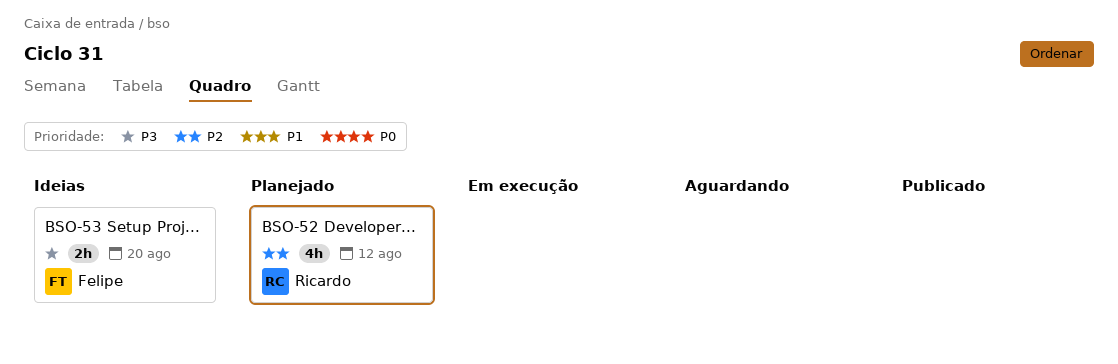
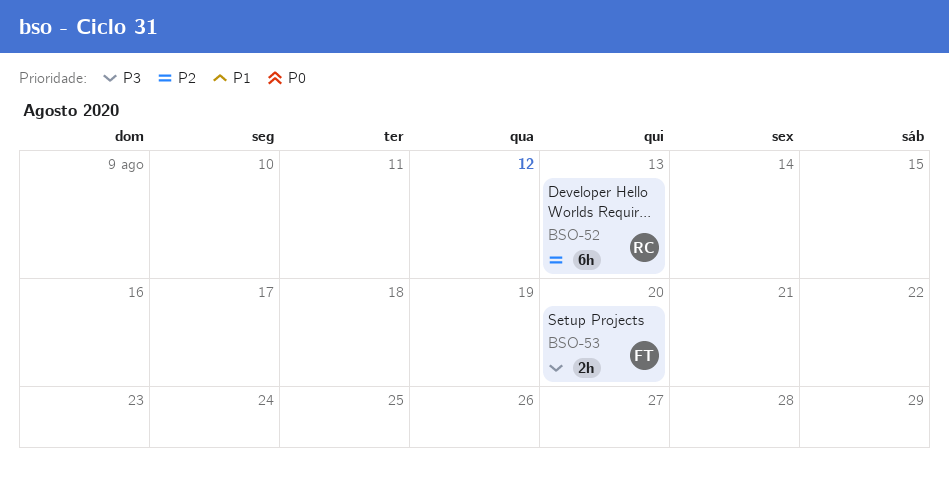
BSO-52, estimate: 4h -> 6h
BSO-52, due: Aug 12 -> Aug 13

